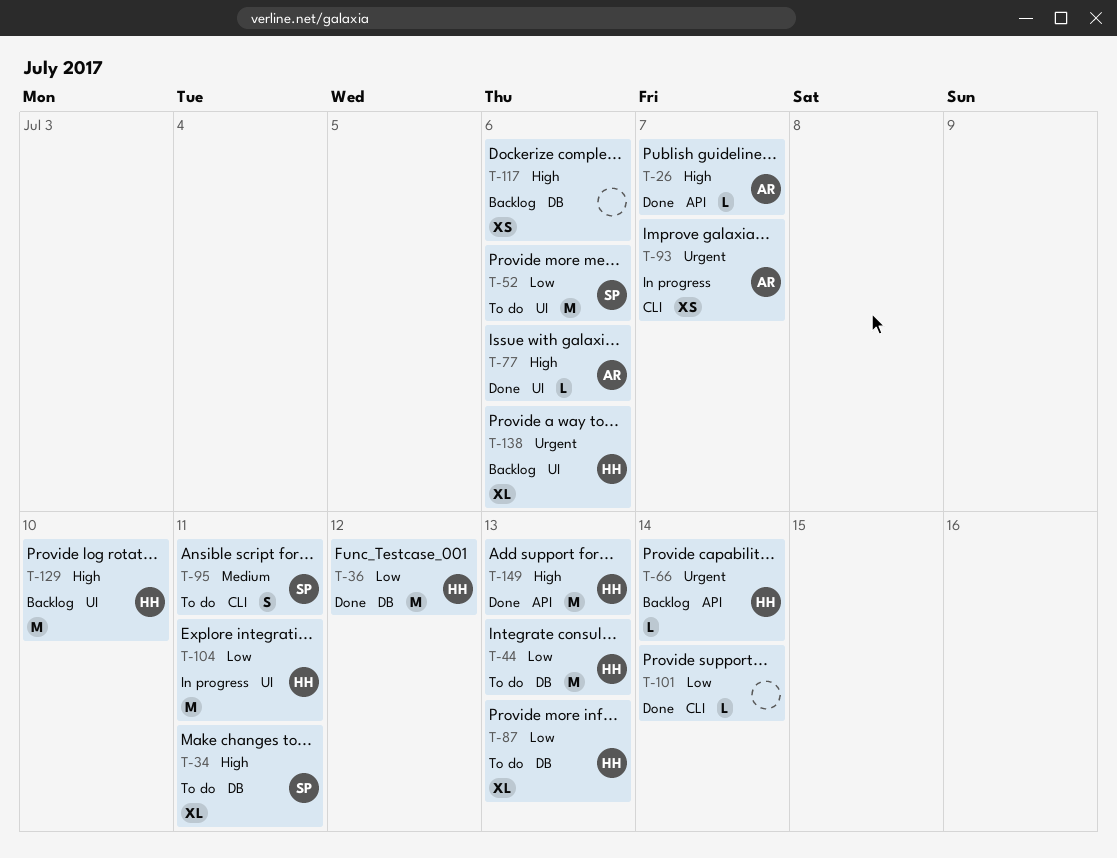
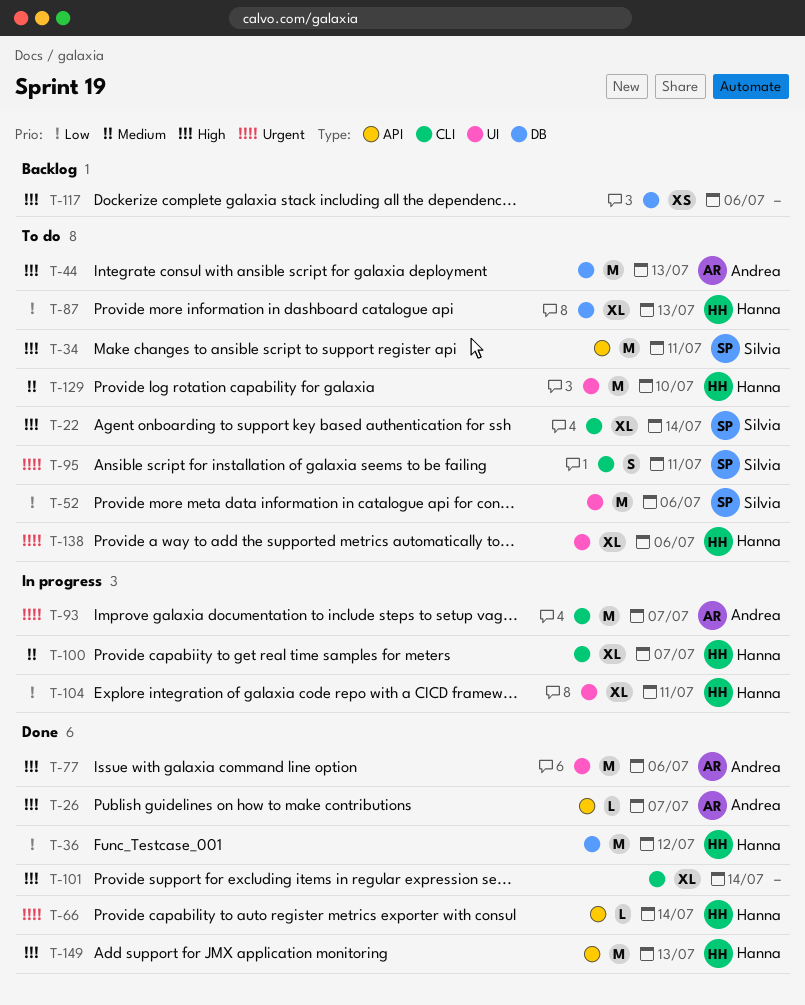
T-22: none -> present
T-34, label: DB -> API
T-34, estimate: XL -> M
T-44, owner: Hanna -> Andrea
T-44, priority: Low -> High
T-66, status: Backlog -> Done
T-77, estimate: L -> M
T-93, estimate: XS -> M
T-95, priority: Medium -> Urgent
T-100: none -> present
T-101, priority: Low -> High
T-101, estimate: L -> XL
T-104, estimate: M -> XL
T-129, status: Backlog -> To do
T-129, priority: High -> Medium
T-138, status: Backlog -> To do

